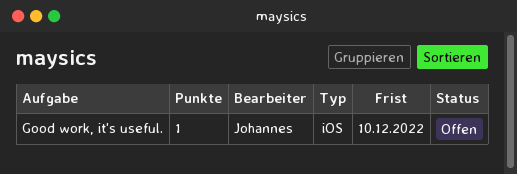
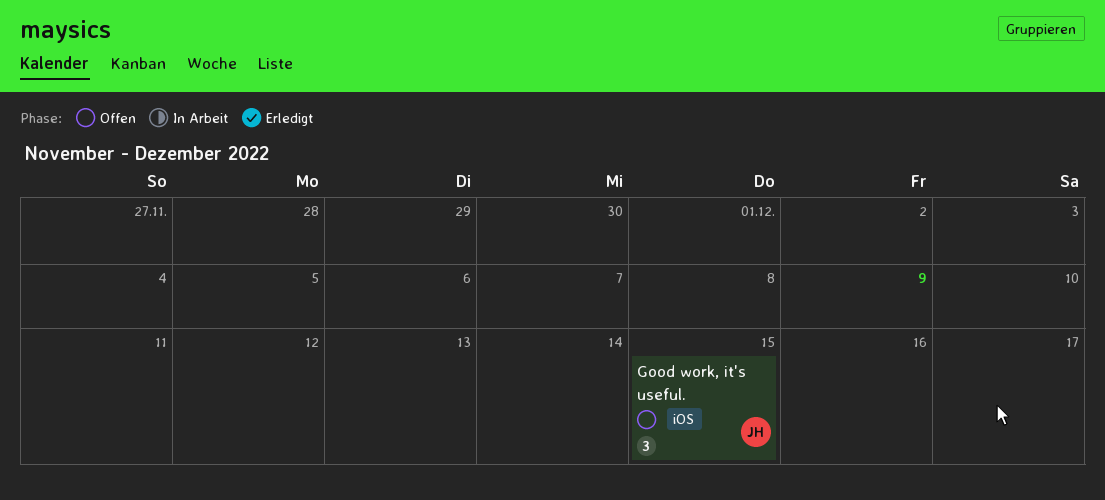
Good work, it's useful., estimate: 1 -> 3
Good work, it's useful., due: Dec 10 -> Dec 15

